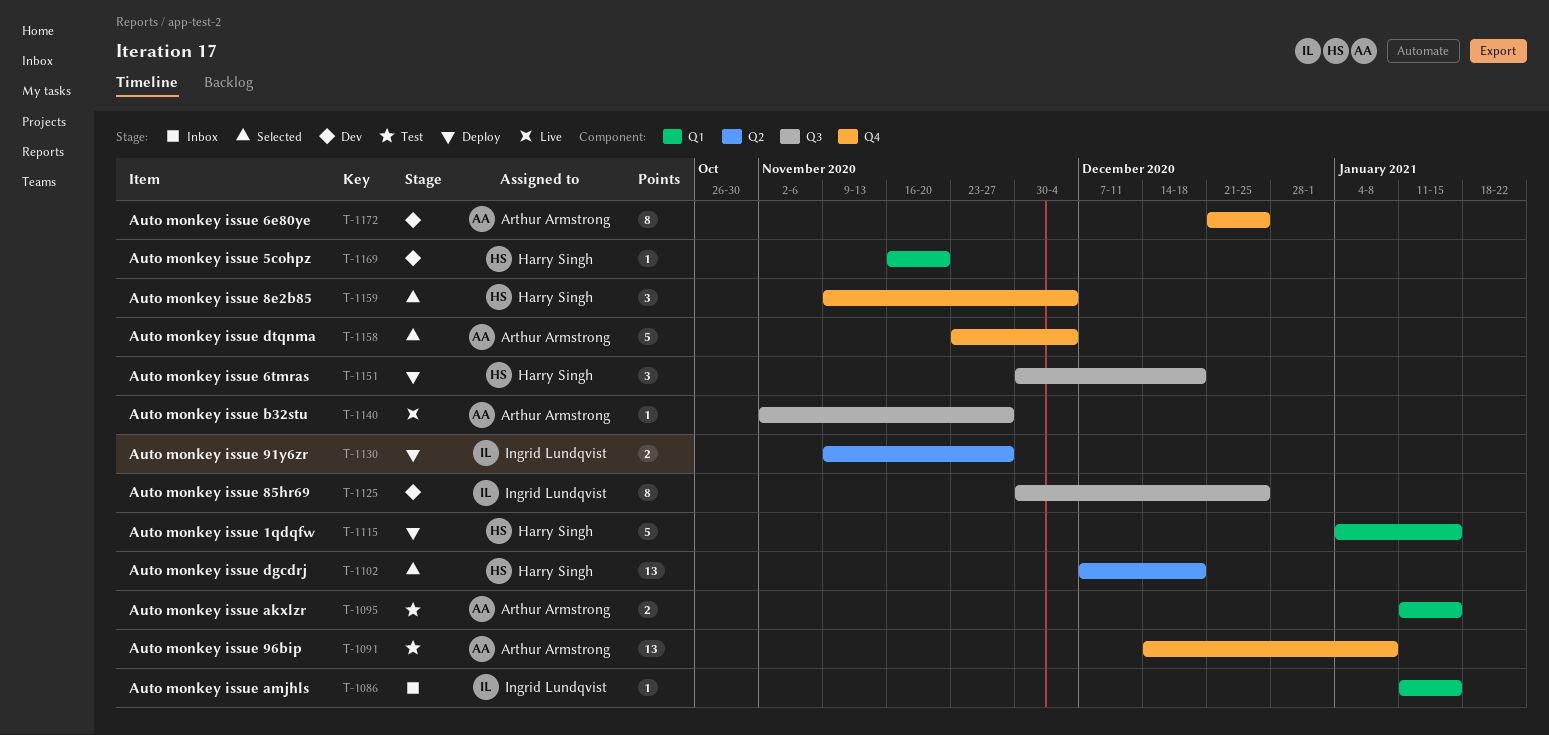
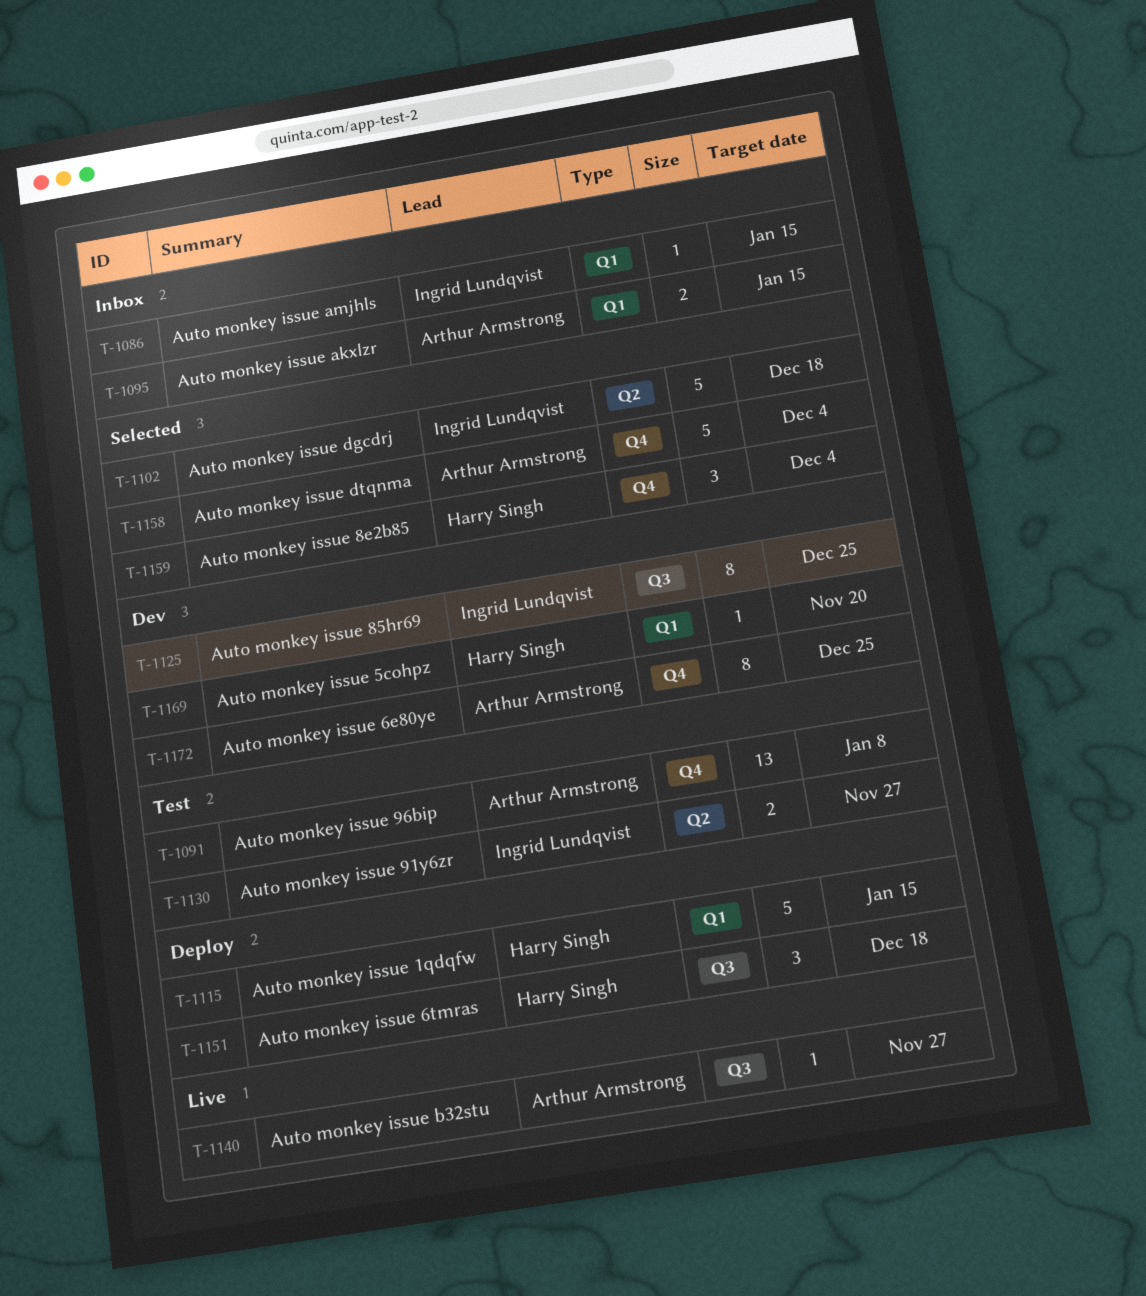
T-1095, status: Test -> Inbox
T-1102, owner: Harry Singh -> Ingrid Lundqvist
T-1102, estimate: 13 -> 5
T-1130, status: Deploy -> Test

